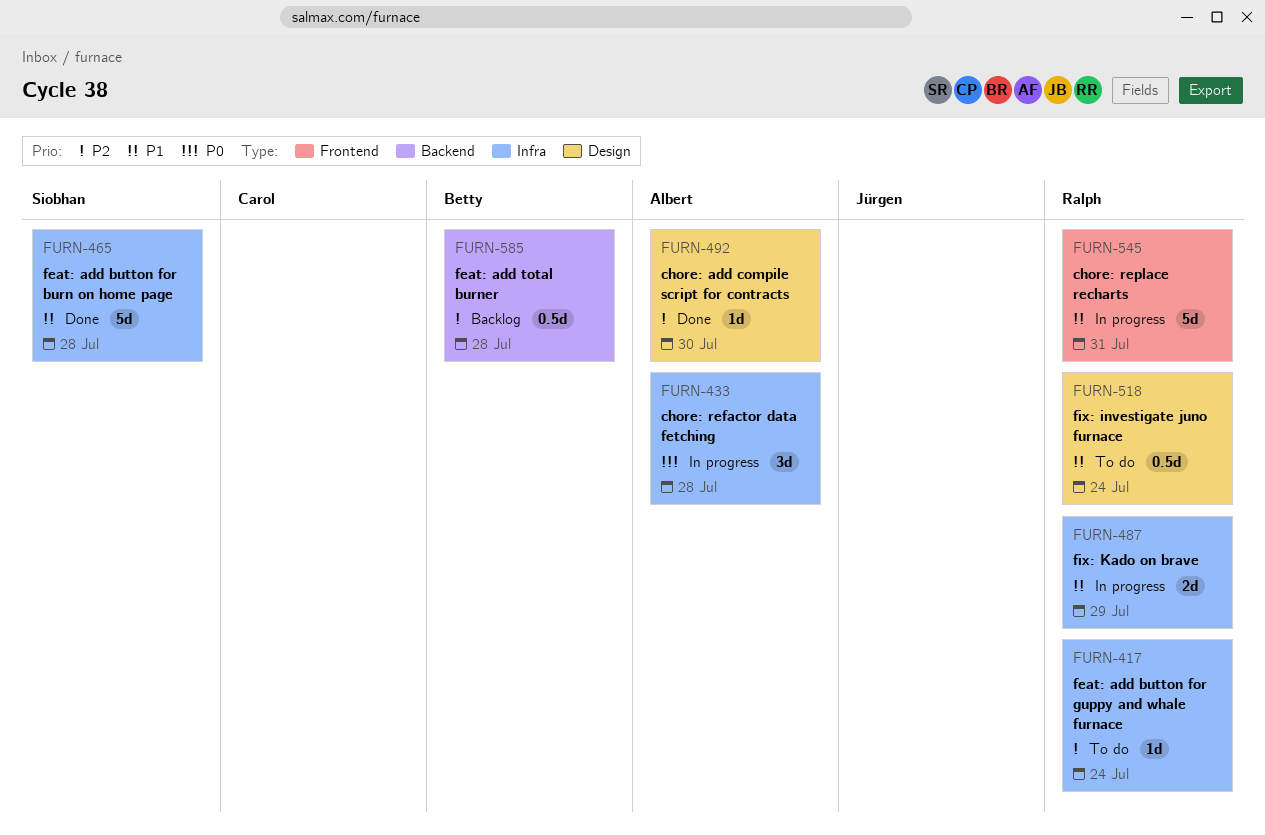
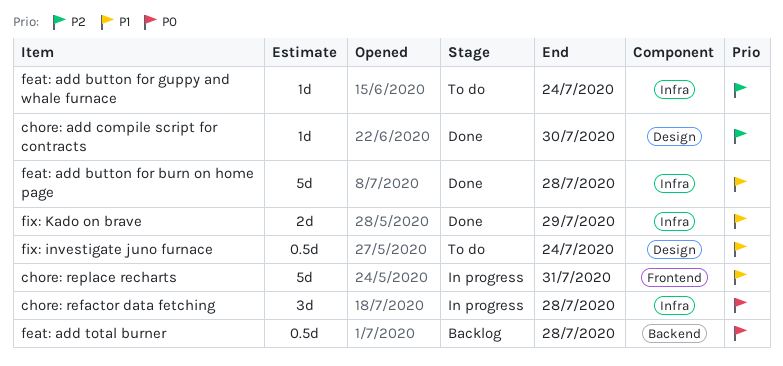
feat: add total burner, priority: P2 -> P0
fix: Kado on brave, status: In progress -> Done

